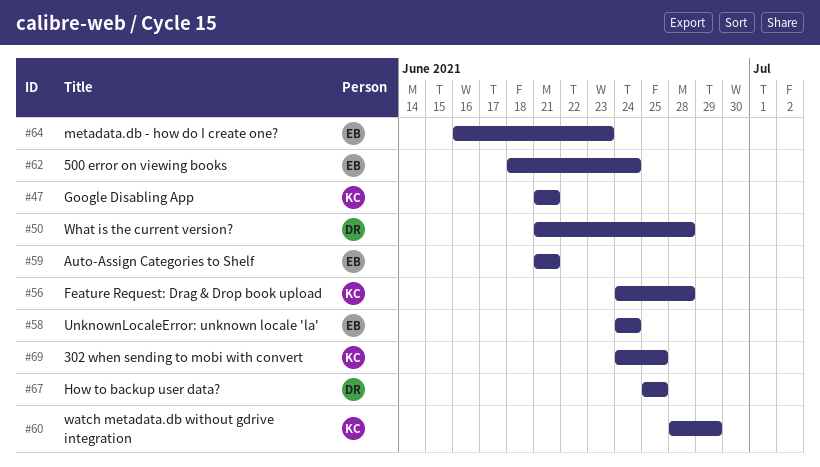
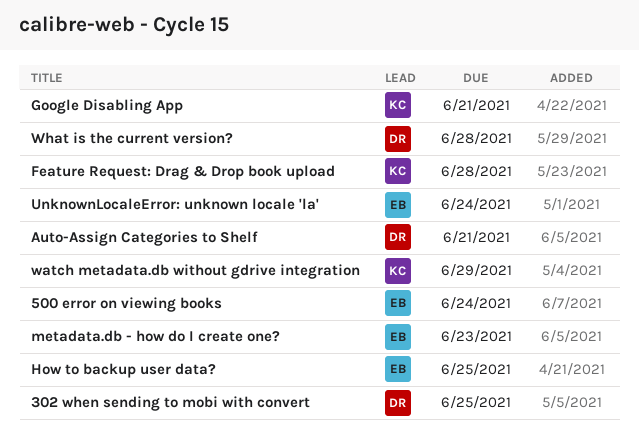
302 when sending to mobi with convert, owner: KC -> DR
Auto-Assign Categories to Shelf, owner: EB -> DR
How to backup user data?, owner: DR -> EB

